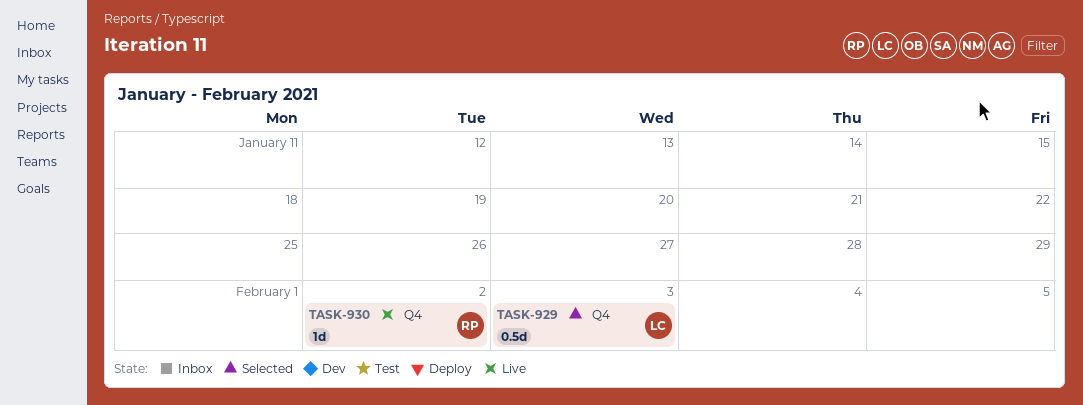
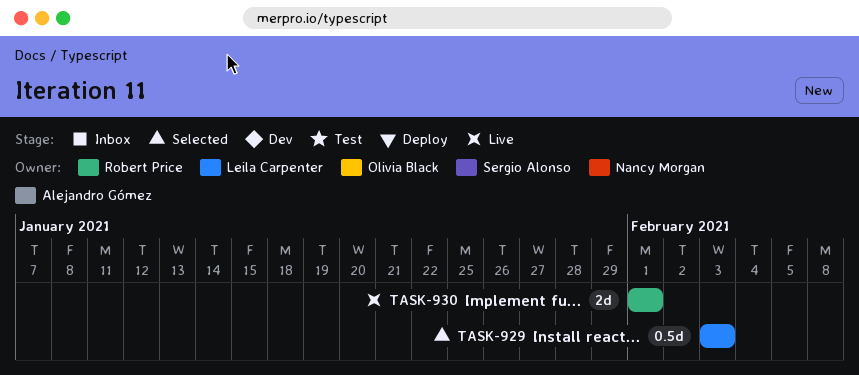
TASK-930, estimate: 1d -> 2d
TASK-930, due: Feb 2 -> Feb 1

